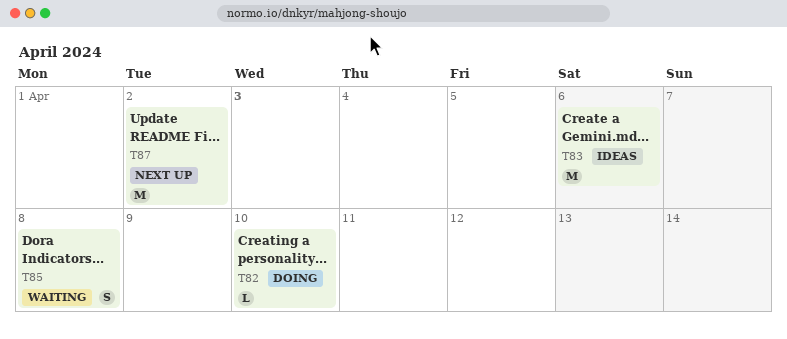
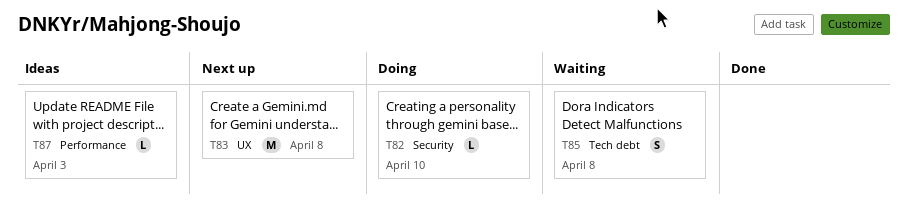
T83, status: Ideas -> Next up
T83, due: Apr 6 -> Apr 8
T87, status: Next up -> Ideas
T87, estimate: M -> L
T87, due: Apr 2 -> Apr 3

